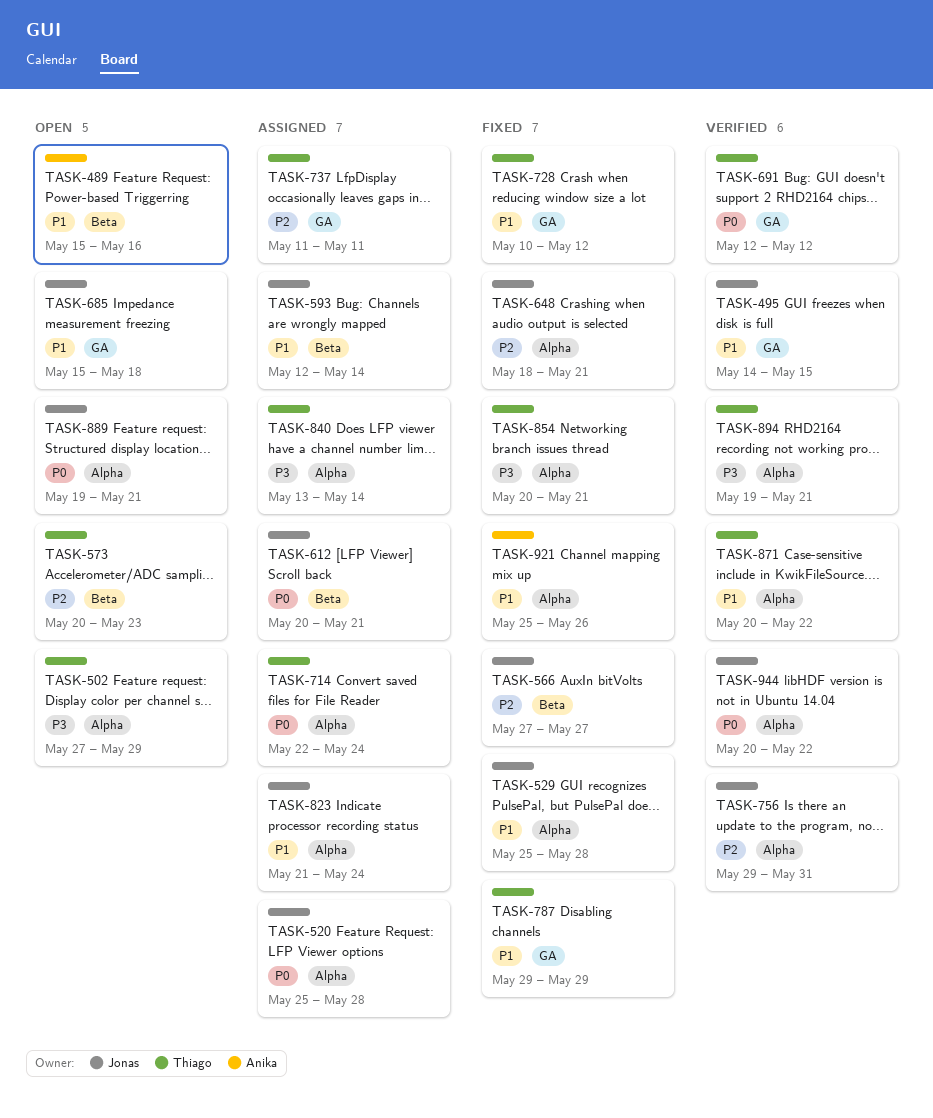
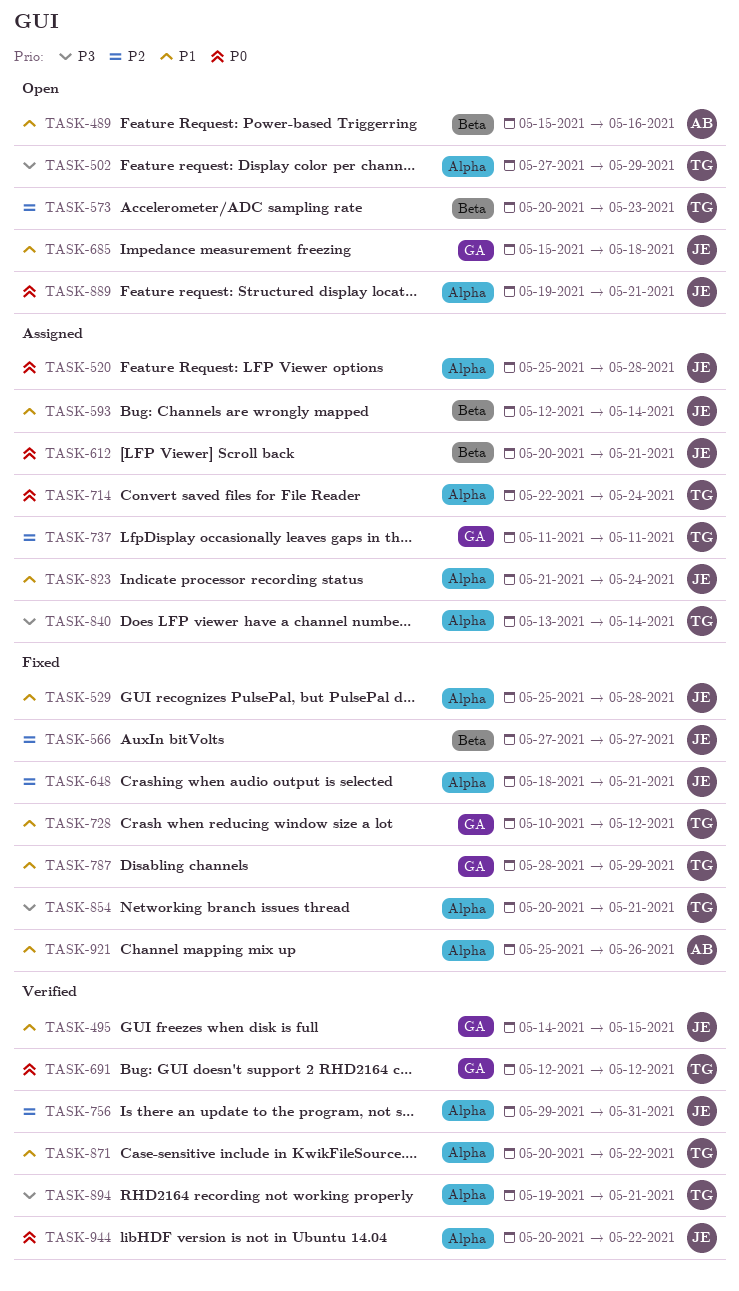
TASK-787, start: May 29 -> May 28

